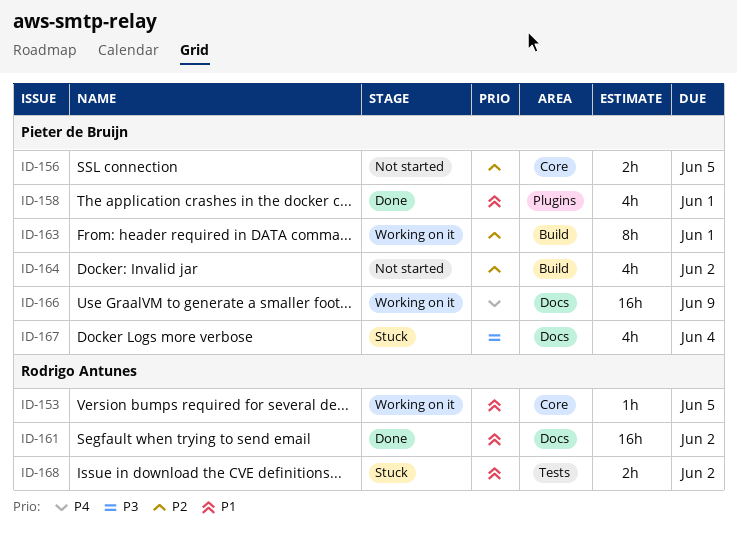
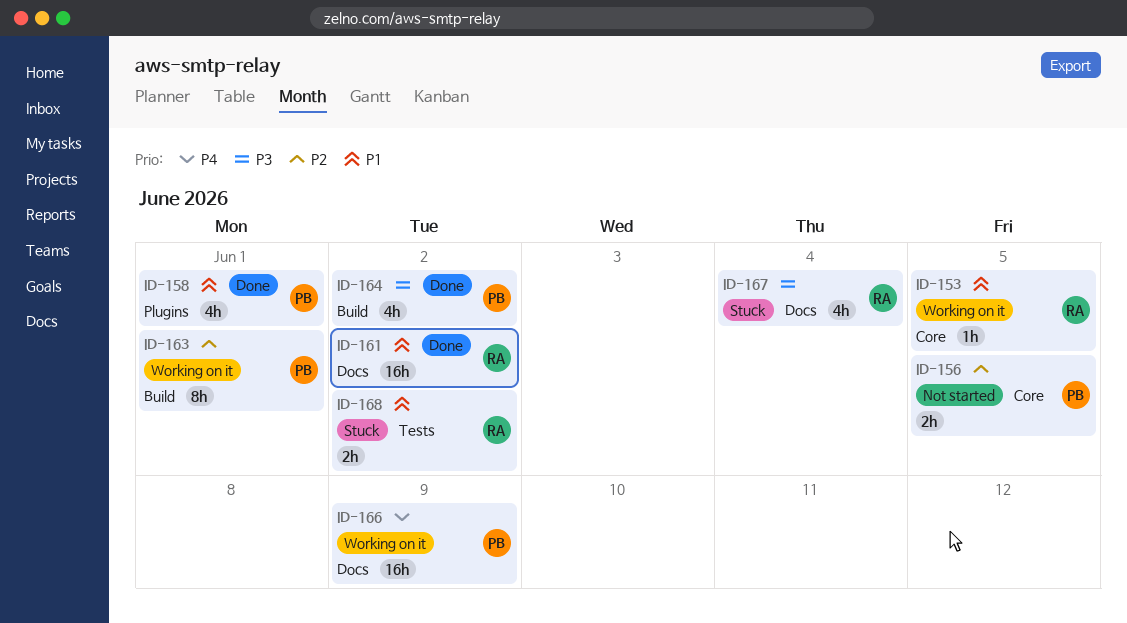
ID-164, status: Not started -> Done
ID-164, priority: P2 -> P3
ID-167, owner: Pieter de Bruijn -> Rodrigo Antunes

